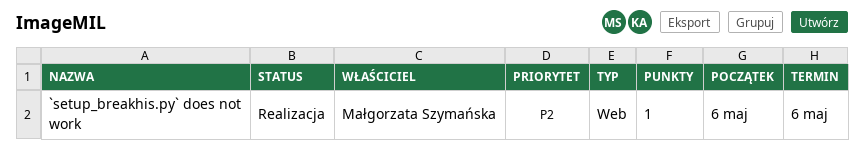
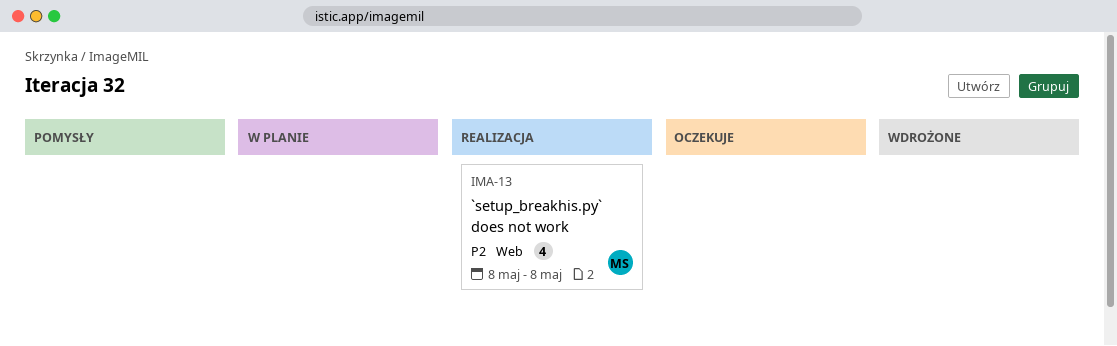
`setup_breakhis.py` does not work, estimate: 1 -> 4
`setup_breakhis.py` does not work, start: May 6 -> May 8
`setup_breakhis.py` does not work, due: May 6 -> May 8

